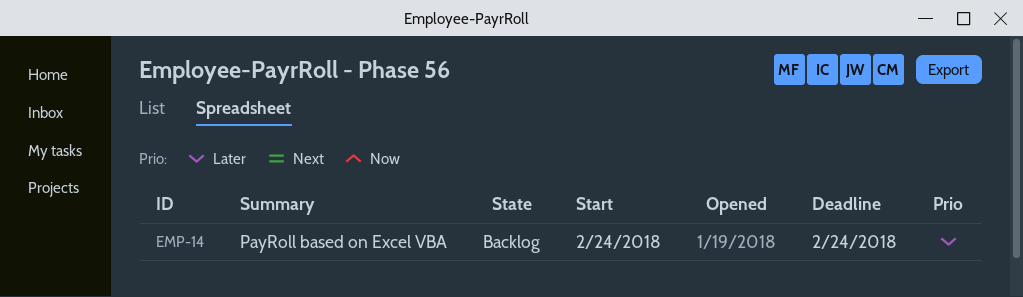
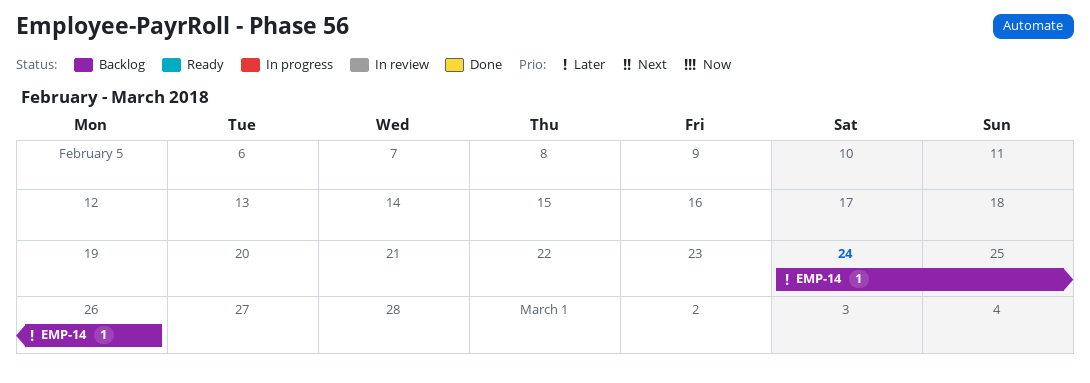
EMP-14, due: Feb 24 -> Feb 26

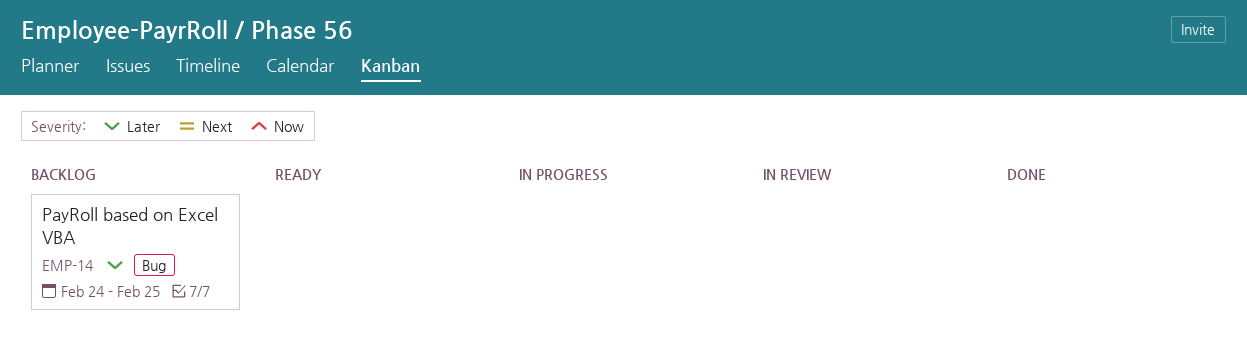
EMP-14, due: Feb 26 -> Feb 25

